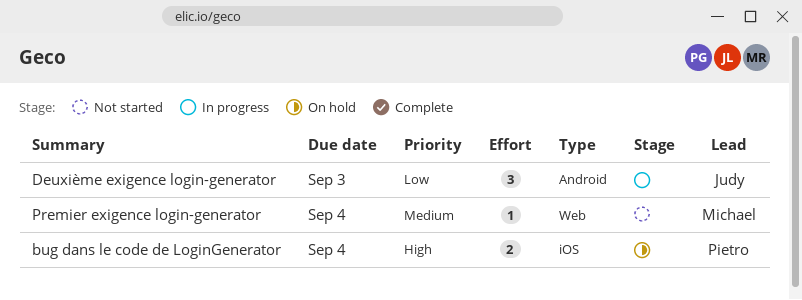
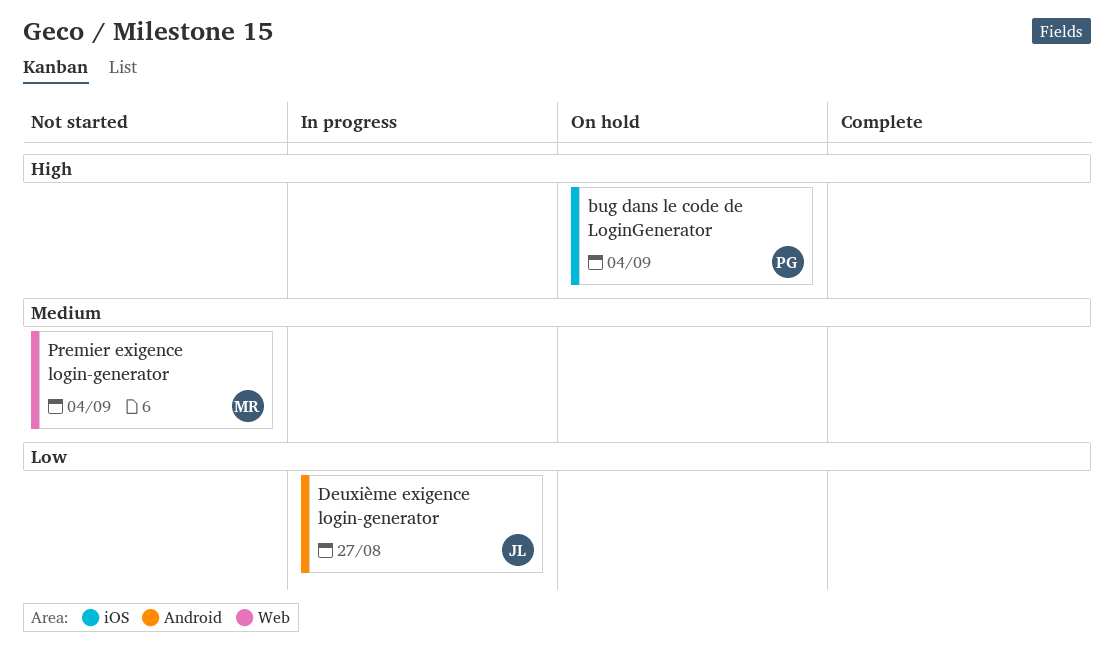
Deuxième exigence login-generator, due: Sep 3 -> Aug 27

